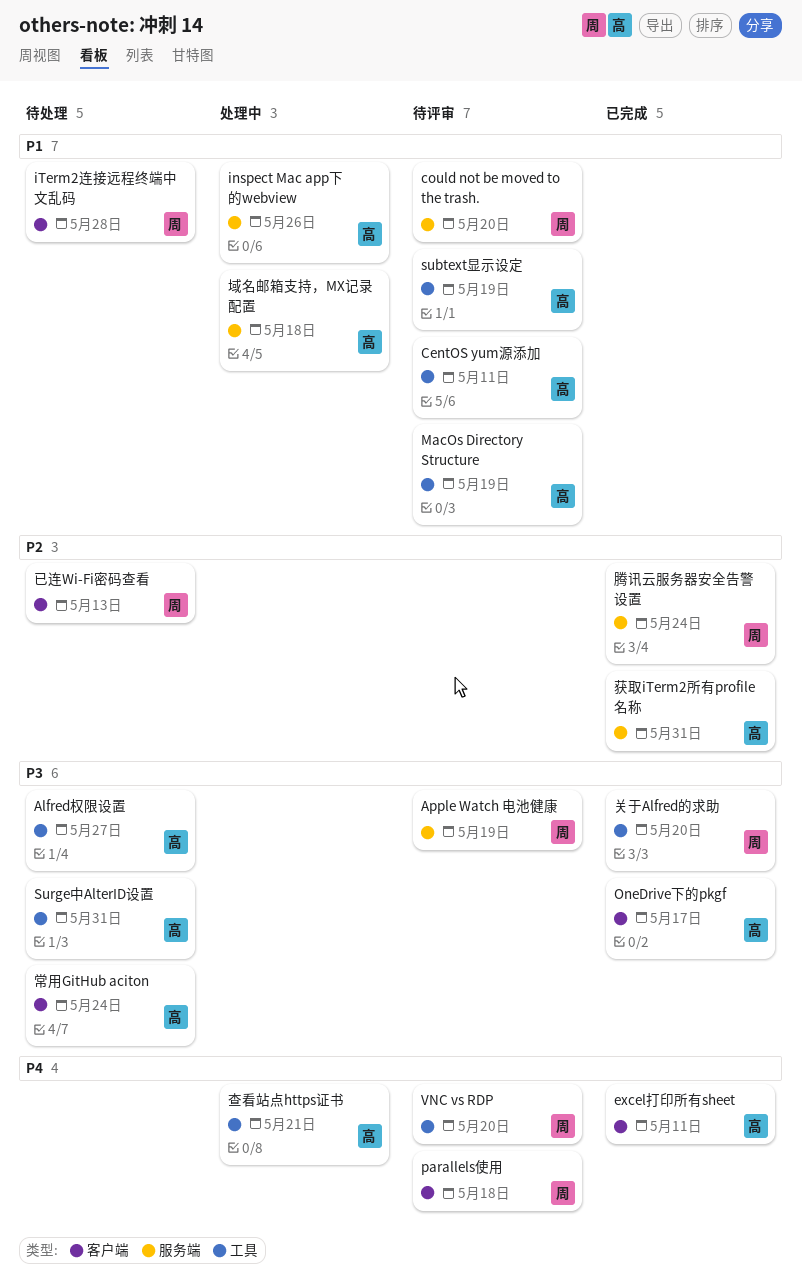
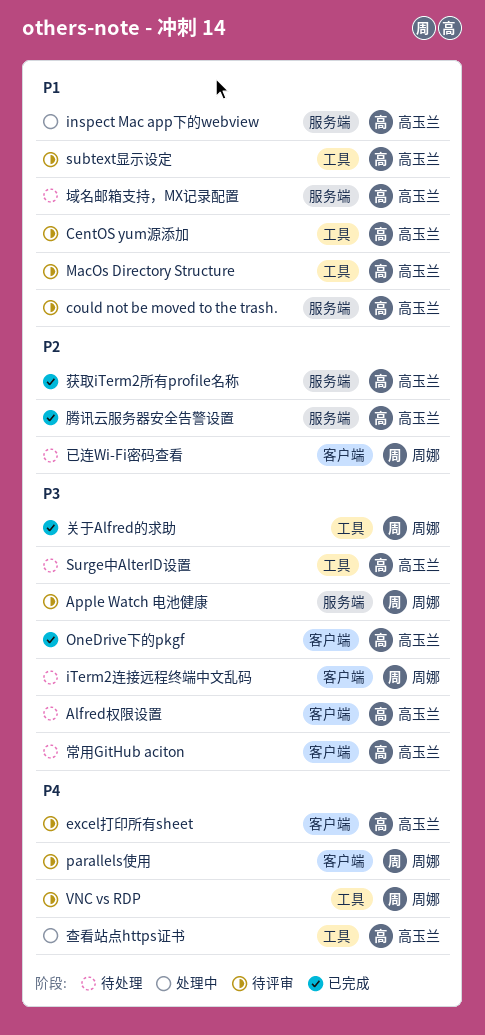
Alfred权限设置, label: 工具 -> 客户端
could not be moved to the trash., owner: 周娜 -> 高玉兰
excel打印所有sheet, status: 已完成 -> 待评审
iTerm2连接远程终端中文乱码, priority: P1 -> P3
域名邮箱支持，MX记录配置, status: 处理中 -> 待处理
腾讯云服务器安全告警设置, owner: 周娜 -> 高玉兰

